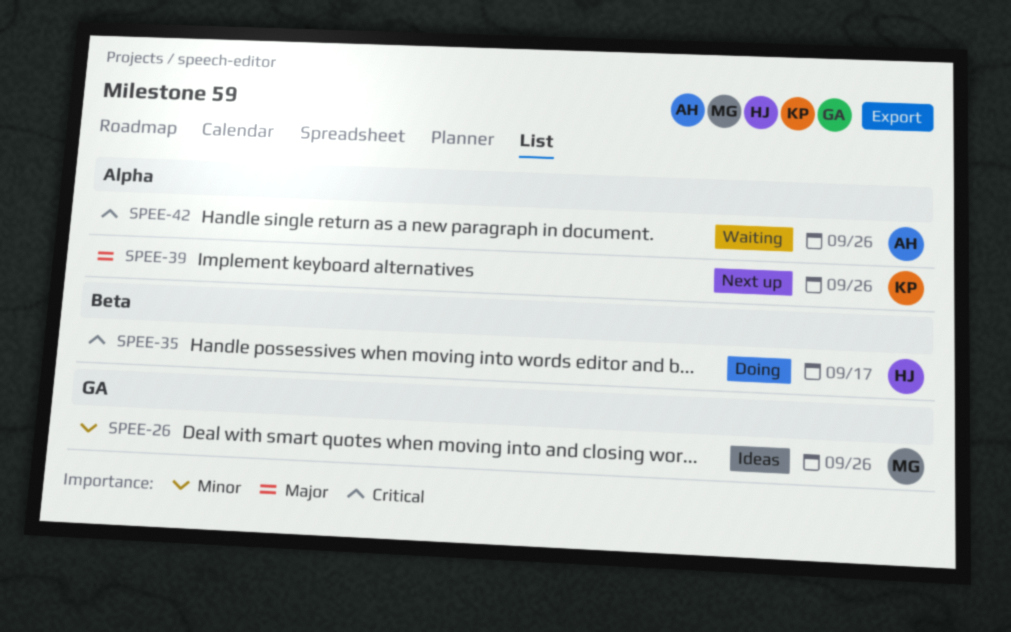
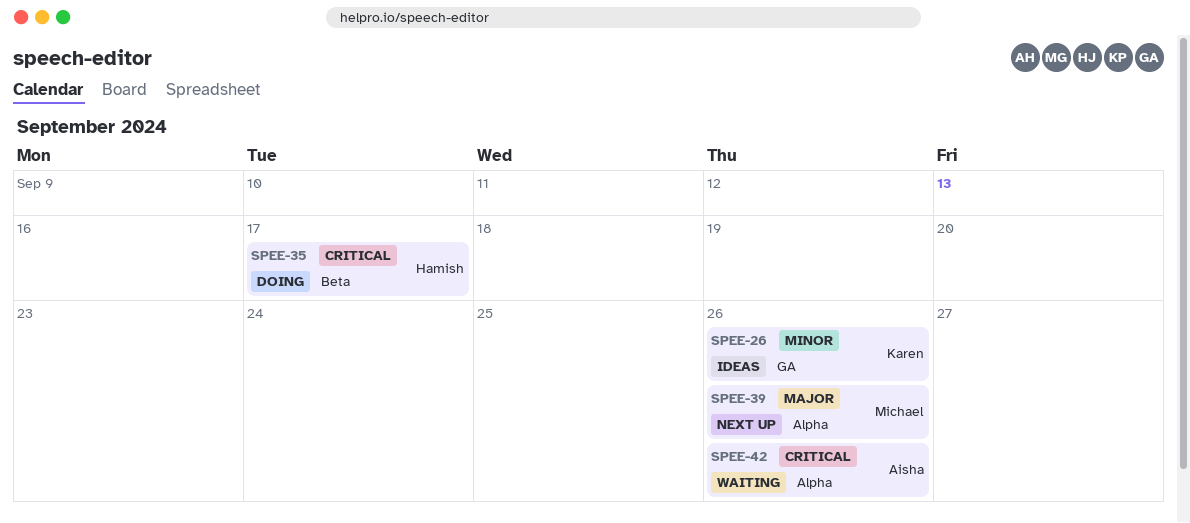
SPEE-26, owner: Michael -> Karen
SPEE-39, owner: Karen -> Michael

